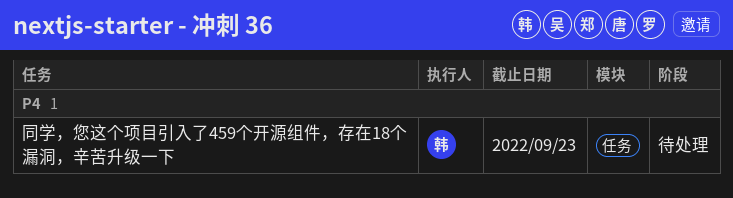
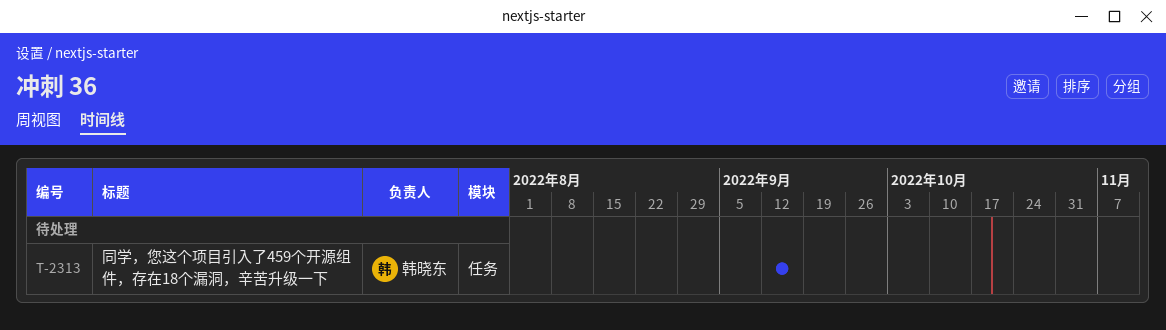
同学，您这个项目引入了459个开源组件，存在18个漏洞，辛苦升级一下, due: Sep 23 -> Sep 16

